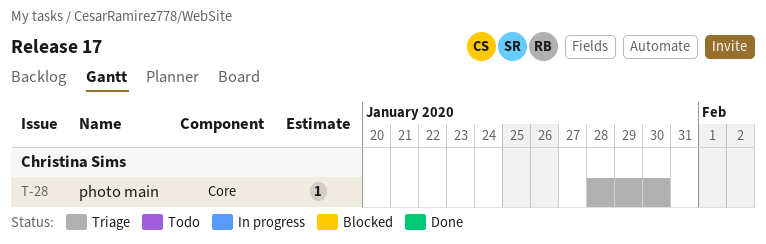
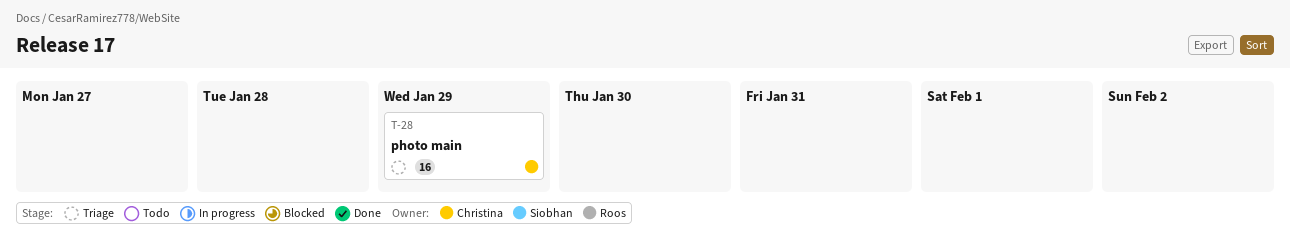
T-28, estimate: 1 -> 16
T-28, due: Jan 30 -> Jan 29

